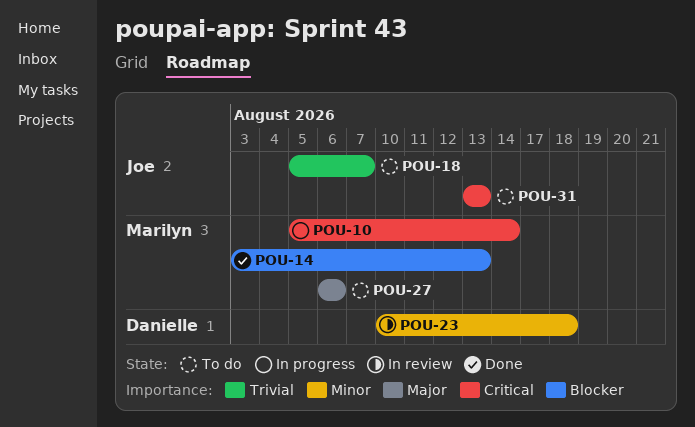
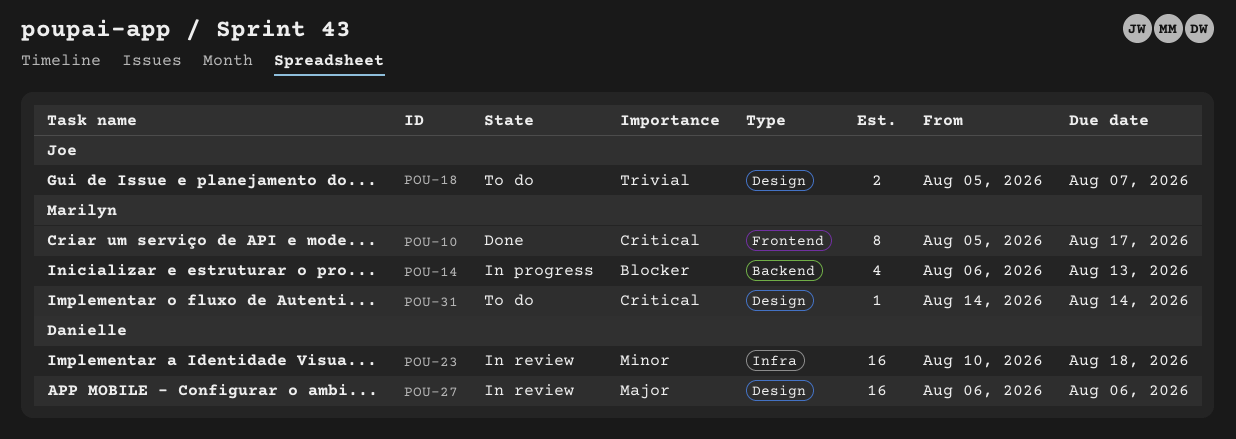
POU-10, status: In progress -> Done
POU-10, due: Aug 14 -> Aug 17
POU-14, status: Done -> In progress
POU-14, start: Aug 3 -> Aug 6
POU-27, status: To do -> In review
POU-27, owner: Marilyn -> Danielle
POU-31, owner: Joe -> Marilyn
POU-31, start: Aug 13 -> Aug 14
POU-31, due: Aug 13 -> Aug 14

